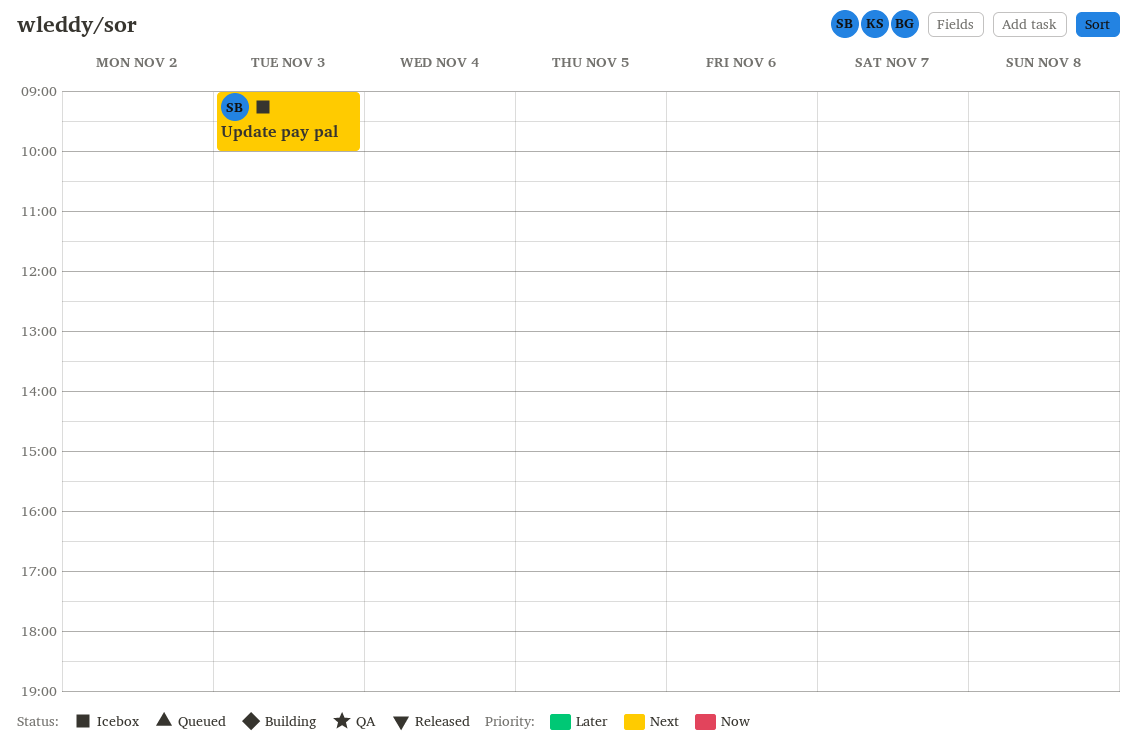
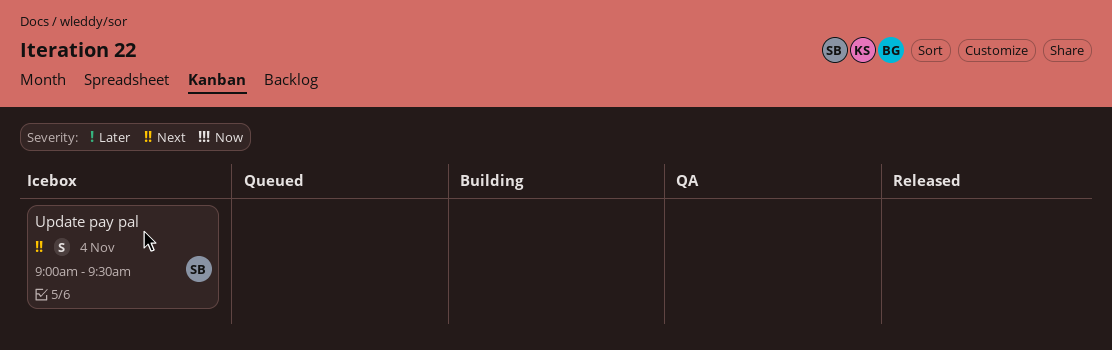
Update pay pal, day: Nov 3 -> Nov 4
Update pay pal, ends: 10:00 -> 09:30

